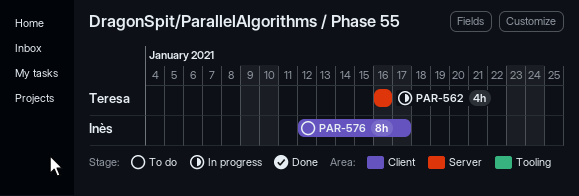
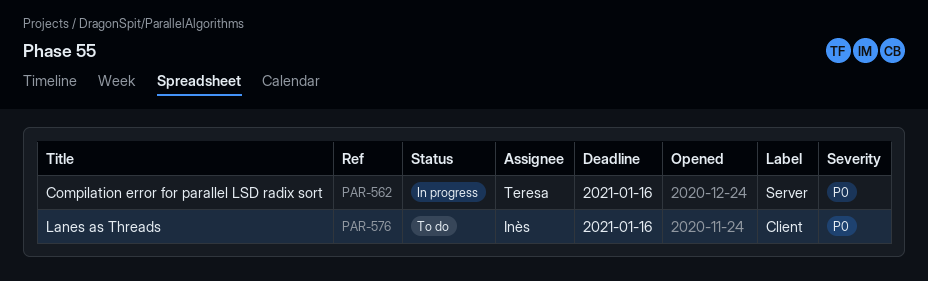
PAR-576, due: Jan 17 -> Jan 16

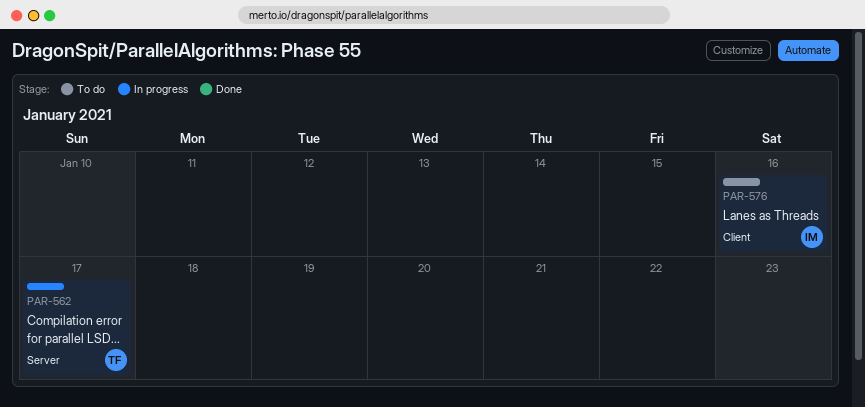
PAR-562, due: Jan 16 -> Jan 17

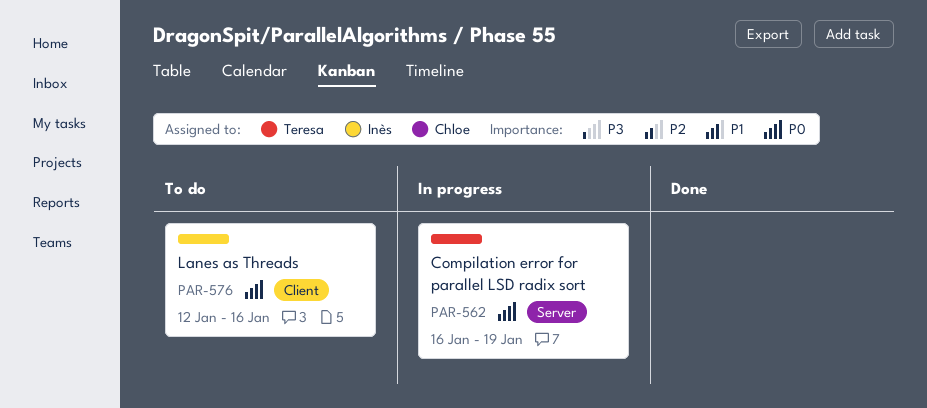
PAR-562, due: Jan 17 -> Jan 19

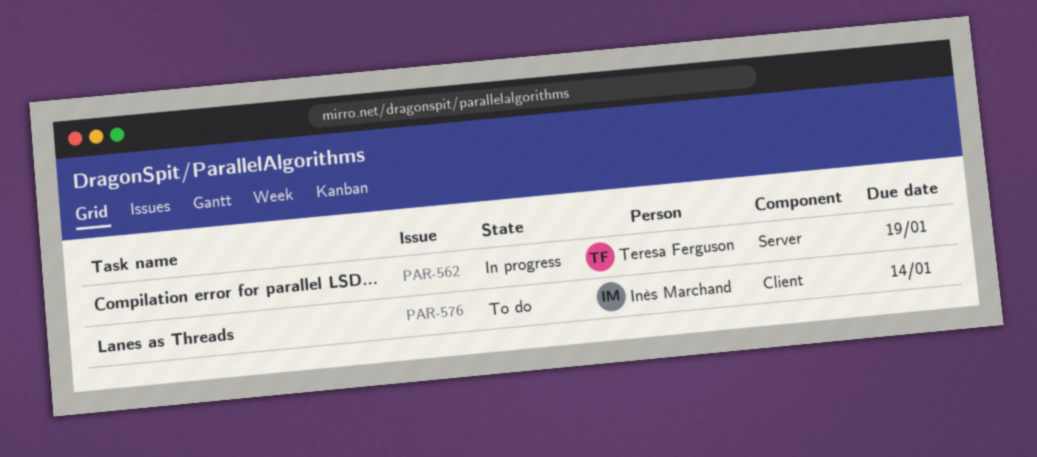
PAR-576, due: Jan 16 -> Jan 14

